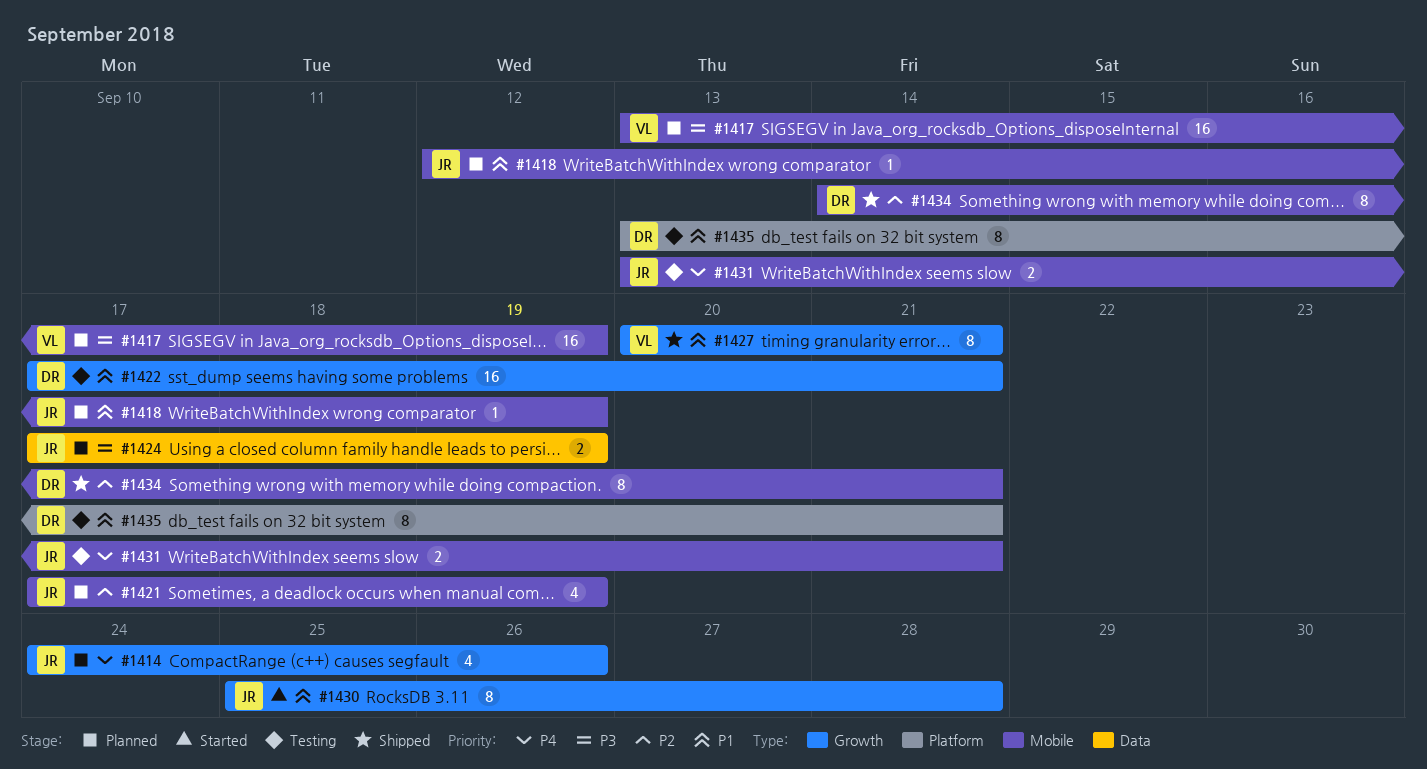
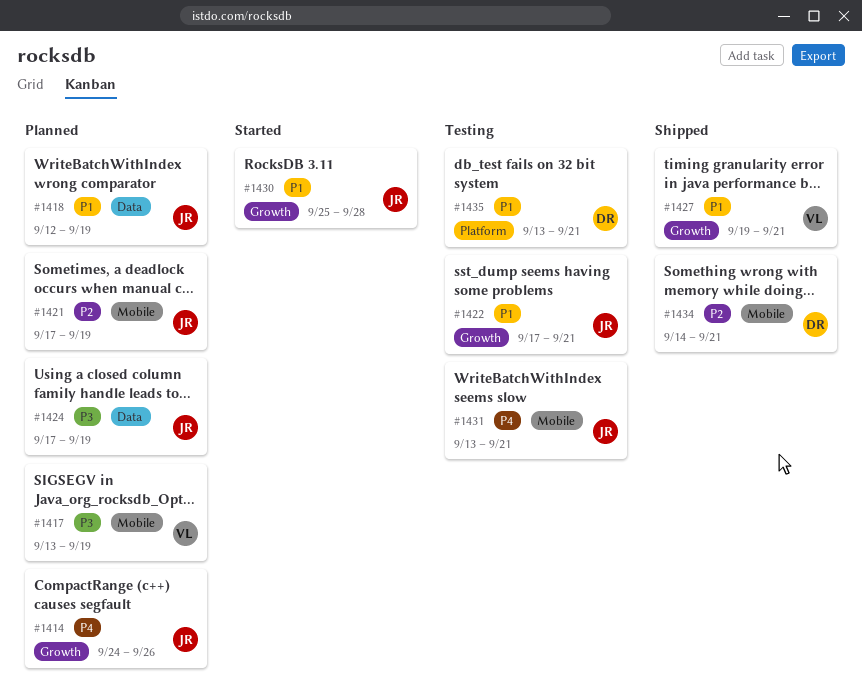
#1418, label: Mobile -> Data
#1422, owner: DR -> JR
#1427, start: Sep 20 -> Sep 19

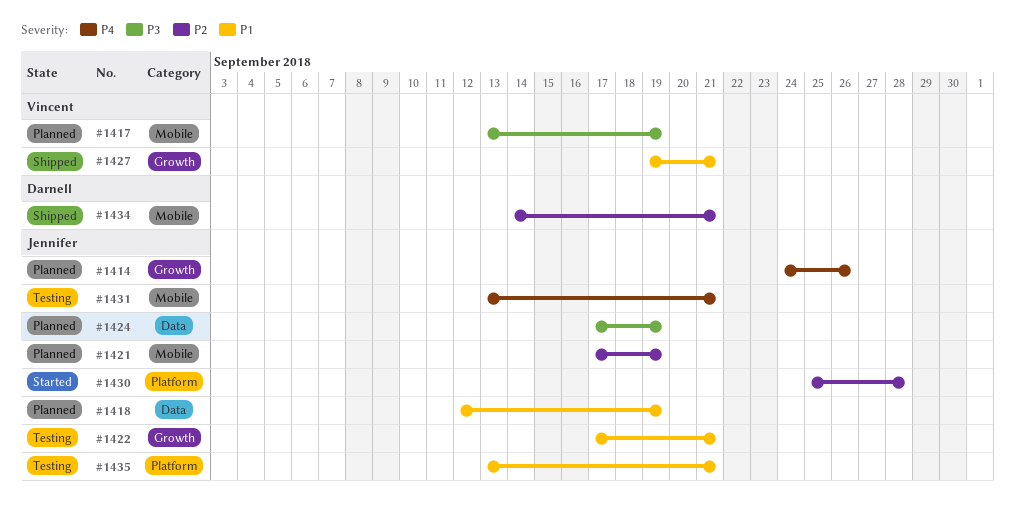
#1430, priority: P1 -> P2
#1430, label: Growth -> Platform
#1435, owner: Darnell -> Jennifer

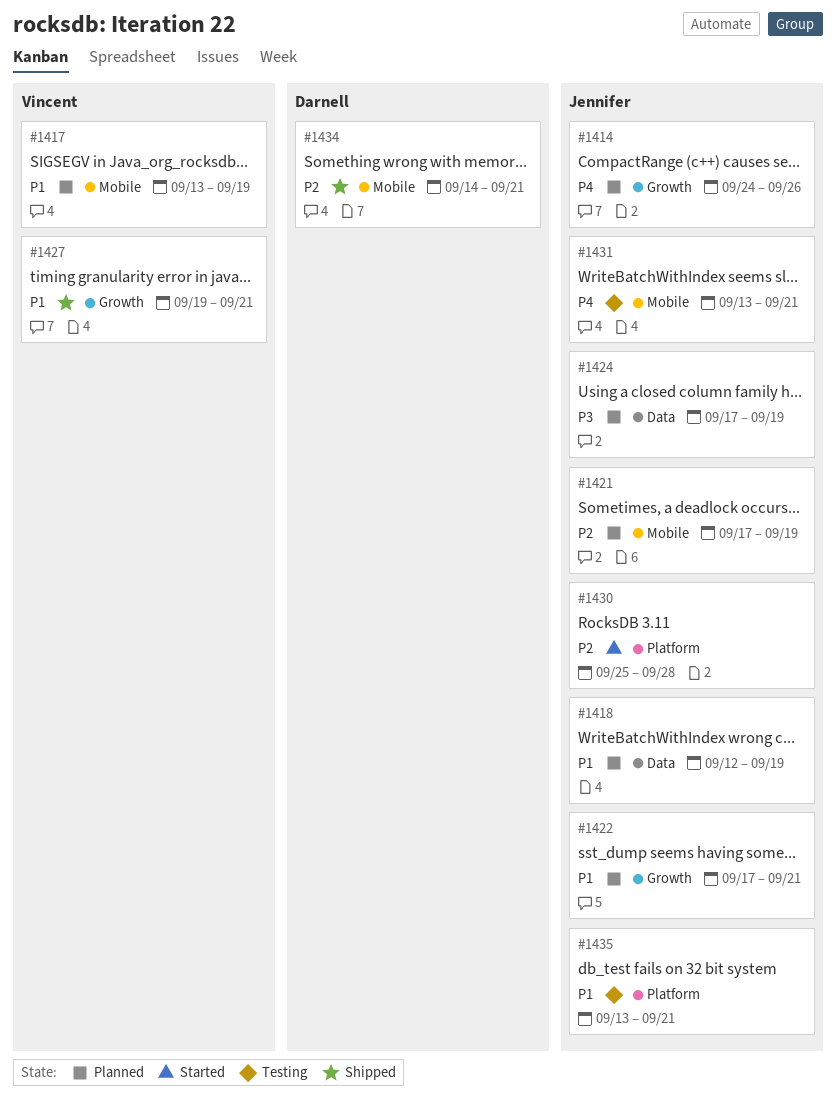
#1417, priority: P3 -> P1
#1422, status: Testing -> Planned

